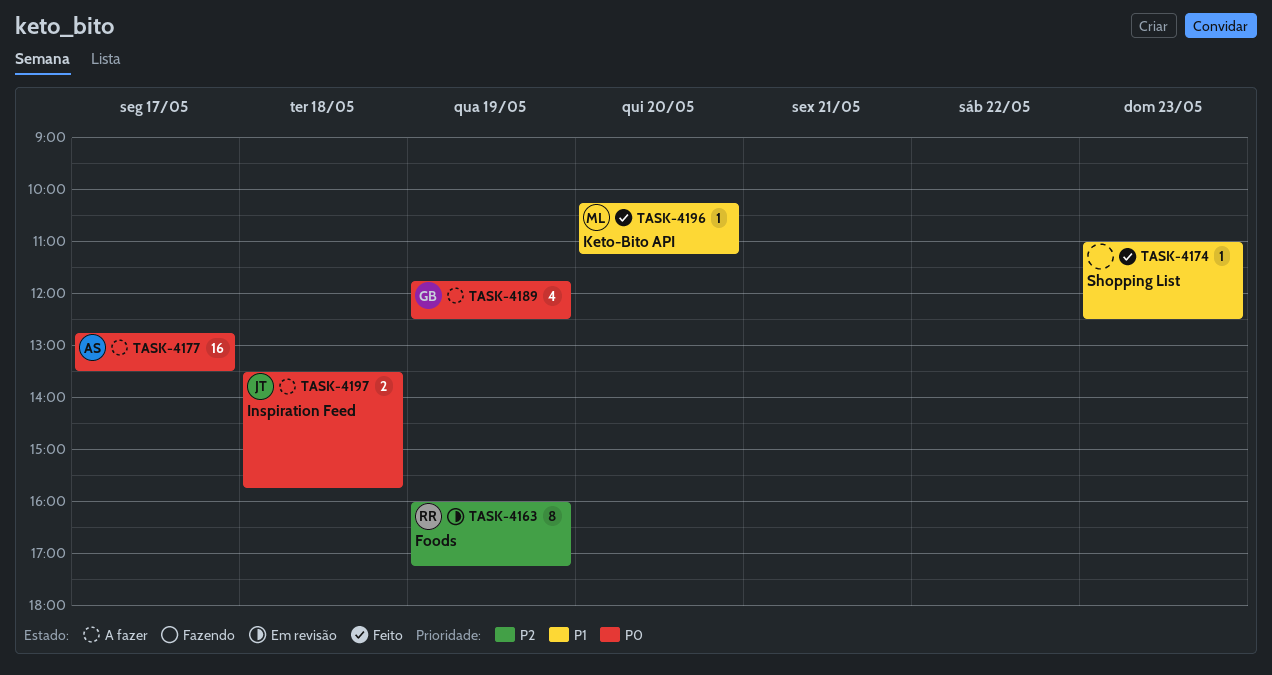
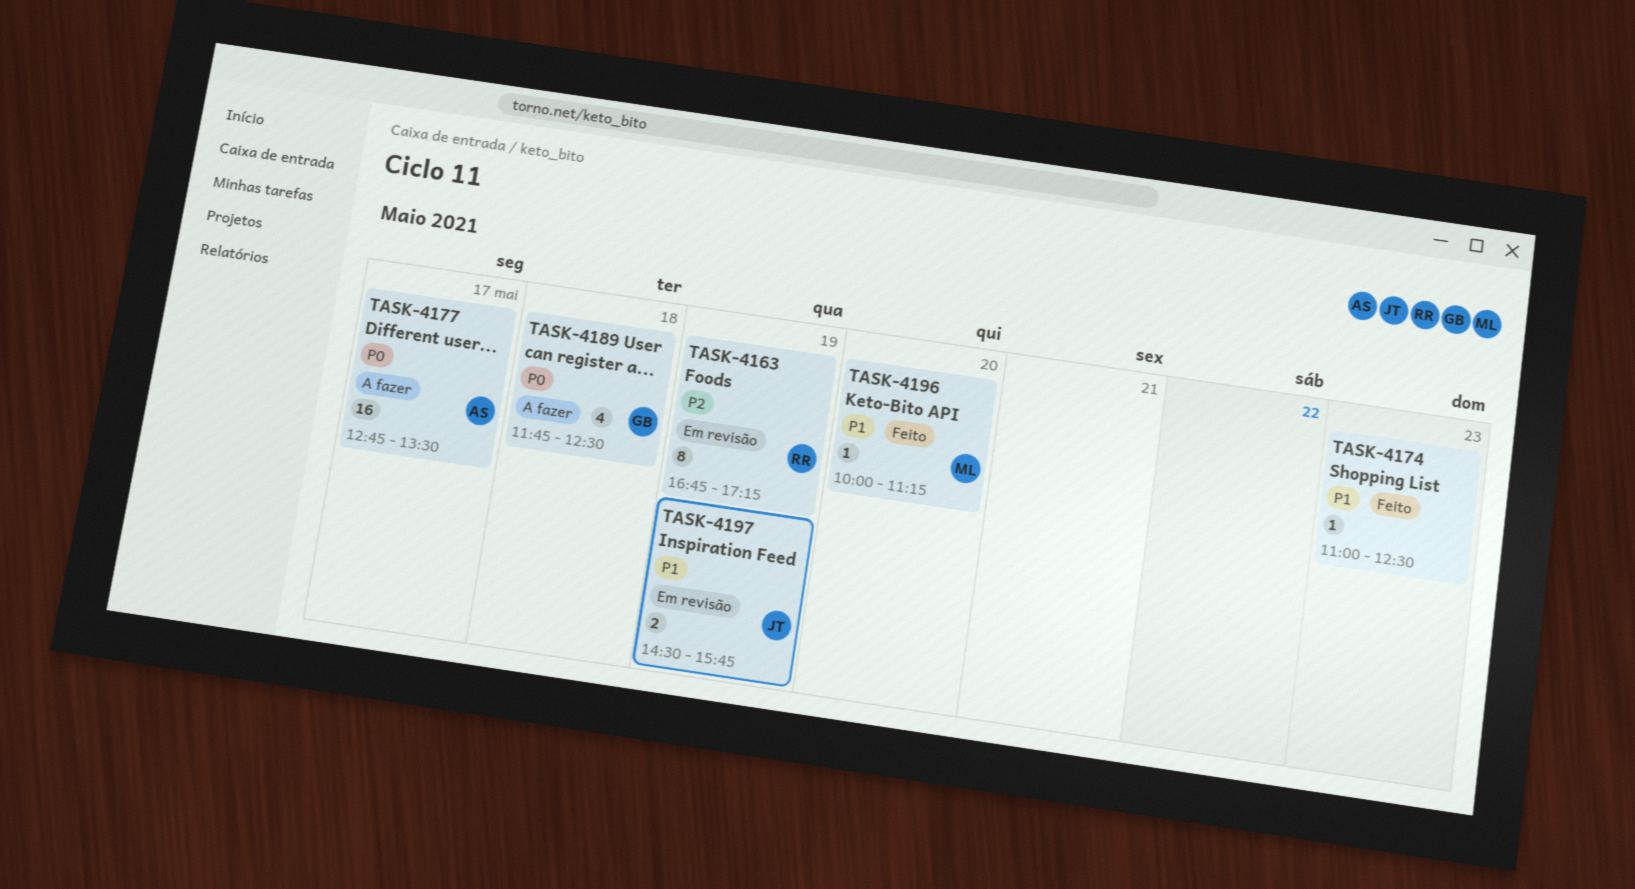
TASK-4163, begins: 16:00 -> 16:45
TASK-4189, day: May 19 -> May 18
TASK-4196, begins: 10:15 -> 10:00
TASK-4197, status: A fazer -> Em revisão
TASK-4197, priority: P0 -> P1
TASK-4197, day: May 18 -> May 19
TASK-4197, begins: 13:30 -> 14:30

